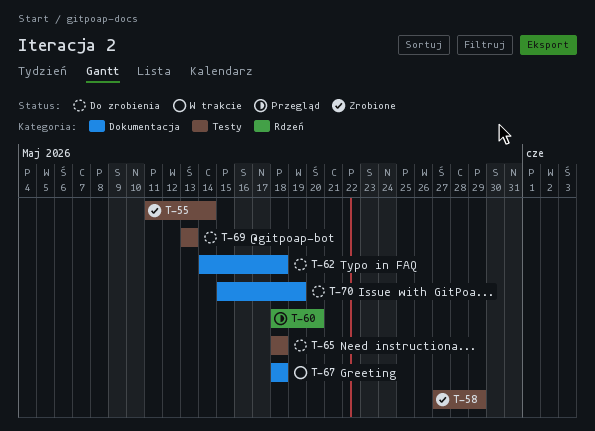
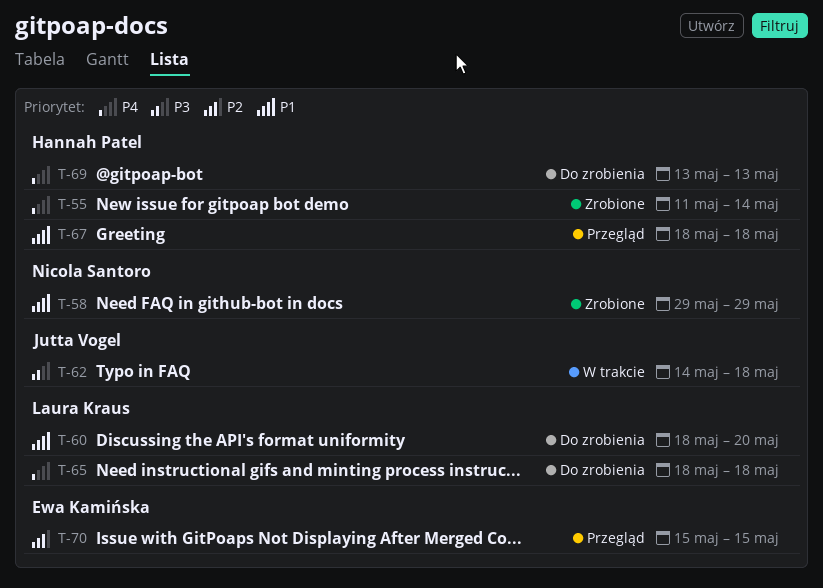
T-58, start: May 27 -> May 29
T-60, status: Przegląd -> Do zrobienia
T-62, status: Do zrobienia -> W trakcie
T-67, status: W trakcie -> Przegląd
T-70, status: Do zrobienia -> Przegląd
T-70, due: May 19 -> May 15

